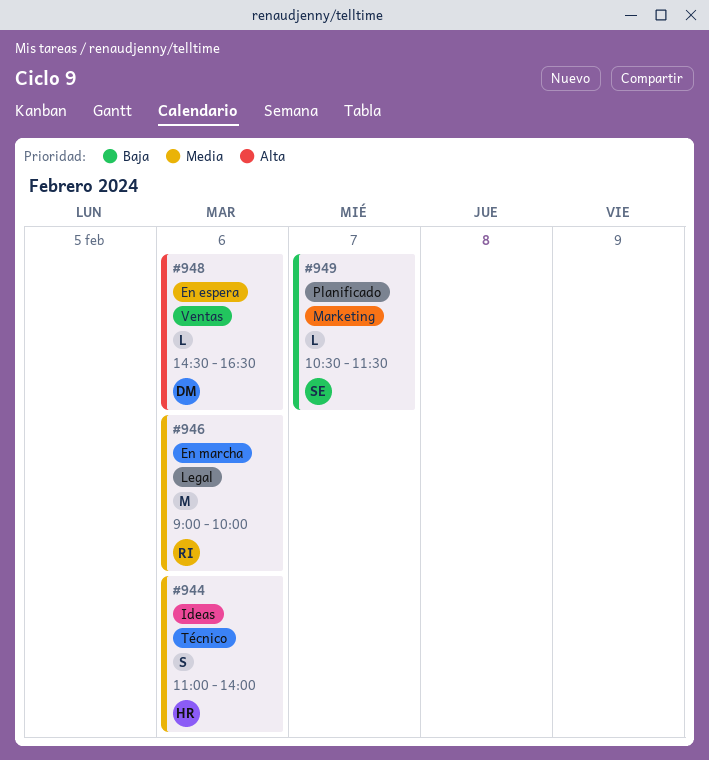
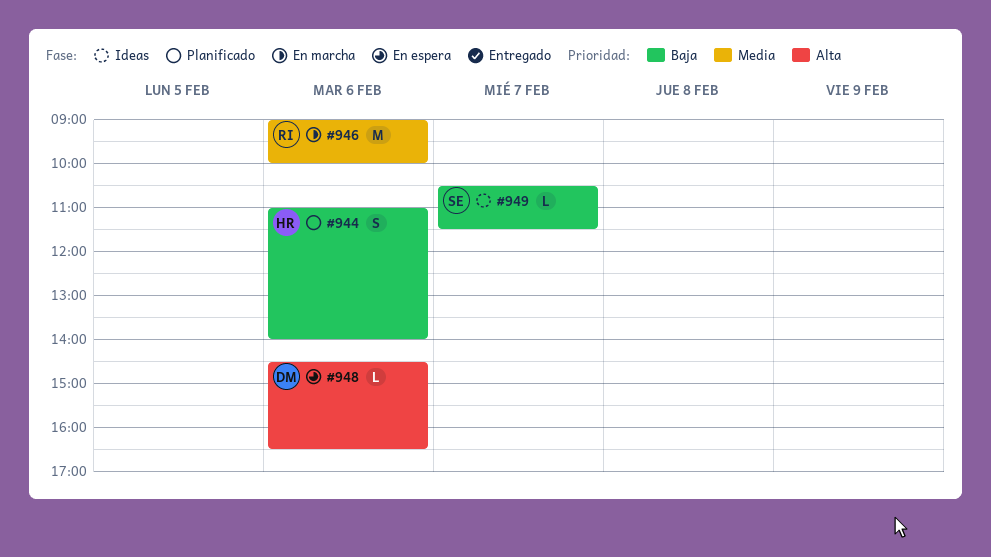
#944, status: Ideas -> Planificado
#944, priority: Media -> Baja
#949, status: Planificado -> Ideas

